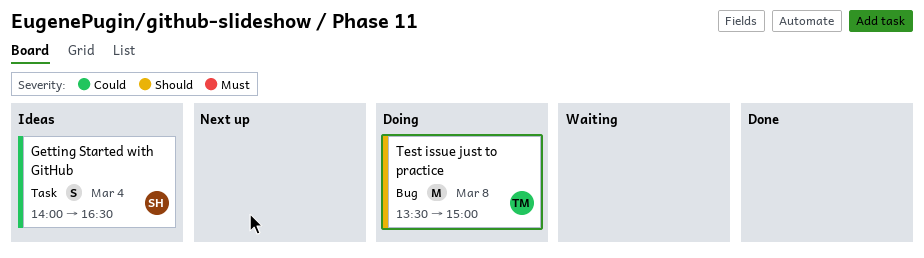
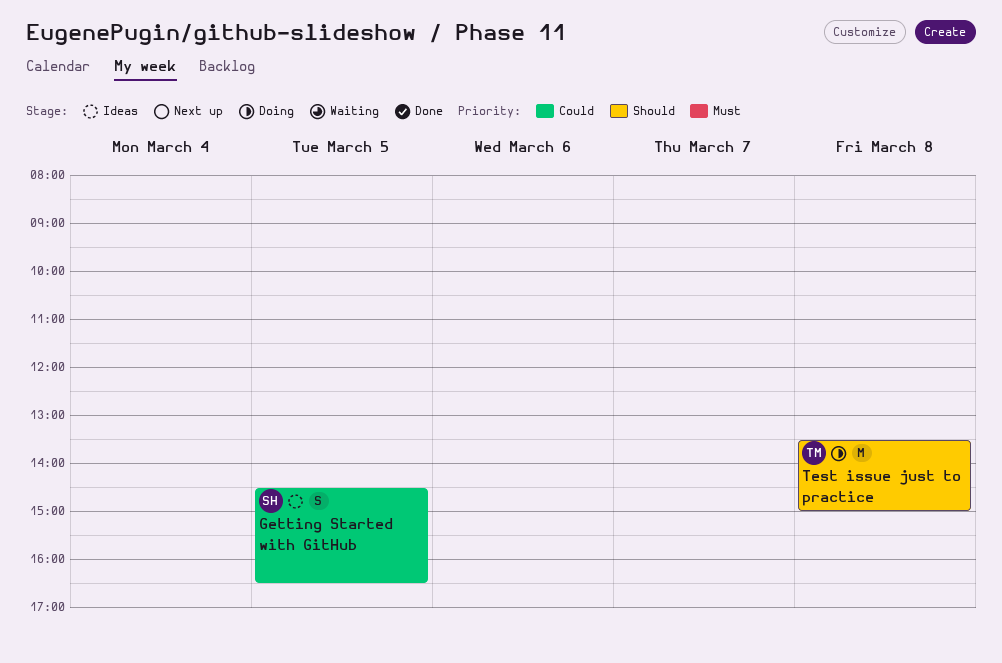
Getting Started with GitHub, day: Mar 4 -> Mar 5
Getting Started with GitHub, begins: 14:00 -> 14:30

